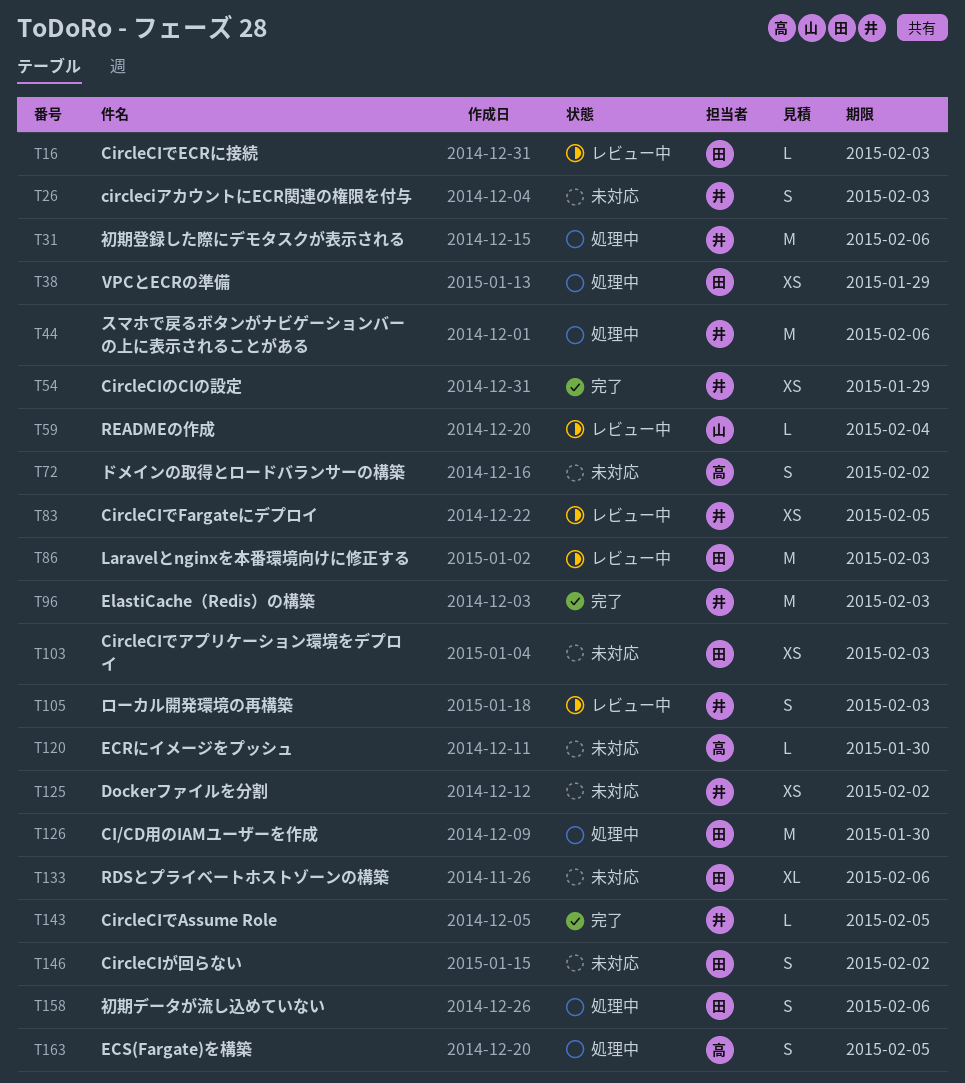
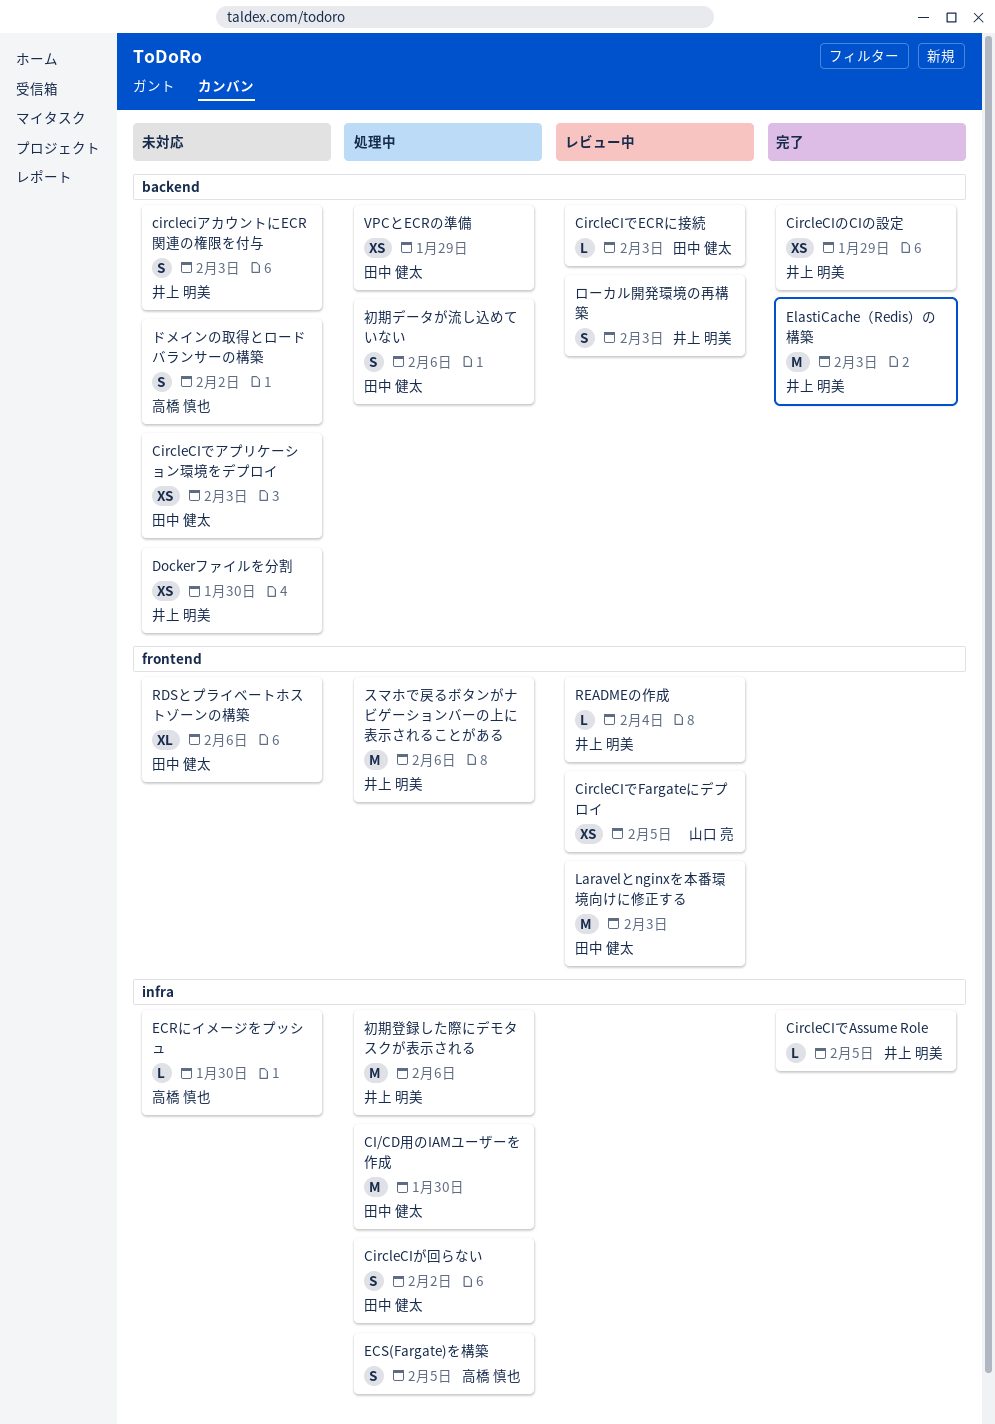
CircleCIが回らない, status: 未対応 -> 処理中
CircleCIでFargateにデプロイ, owner: 井上 明美 -> 山口 亮
Dockerファイルを分割, due: Feb 2 -> Jan 30
READMEの作成, owner: 山口 亮 -> 井上 明美

